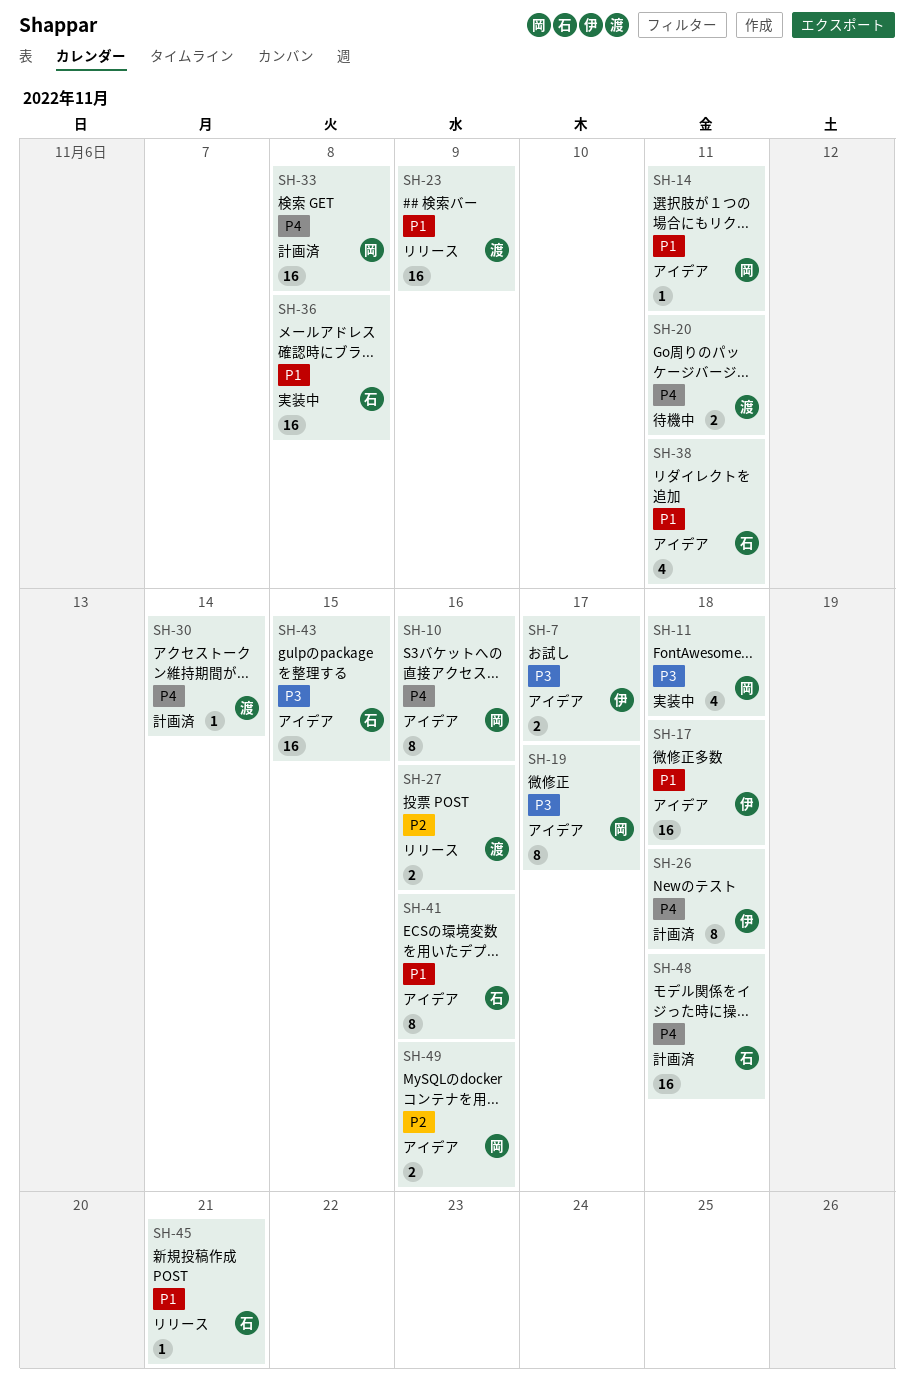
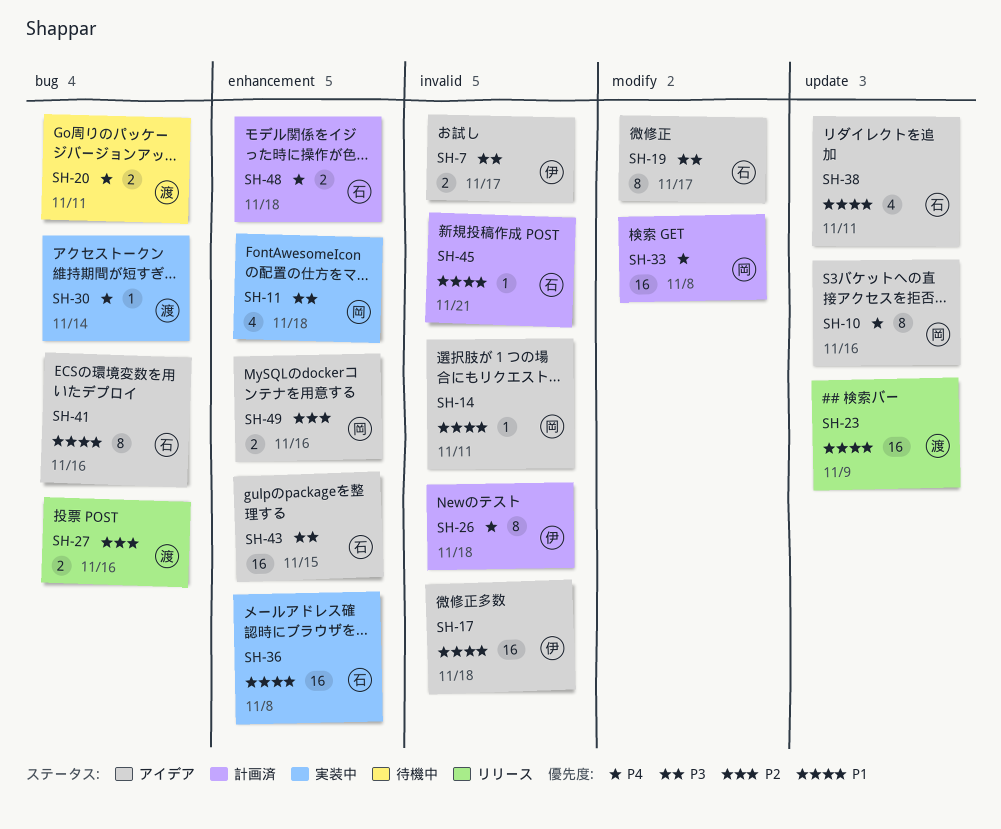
SH-19, owner: 岡 -> 石
SH-30, status: 計画済 -> 実装中
SH-45, status: リリース -> 計画済
SH-48, estimate: 16 -> 2

